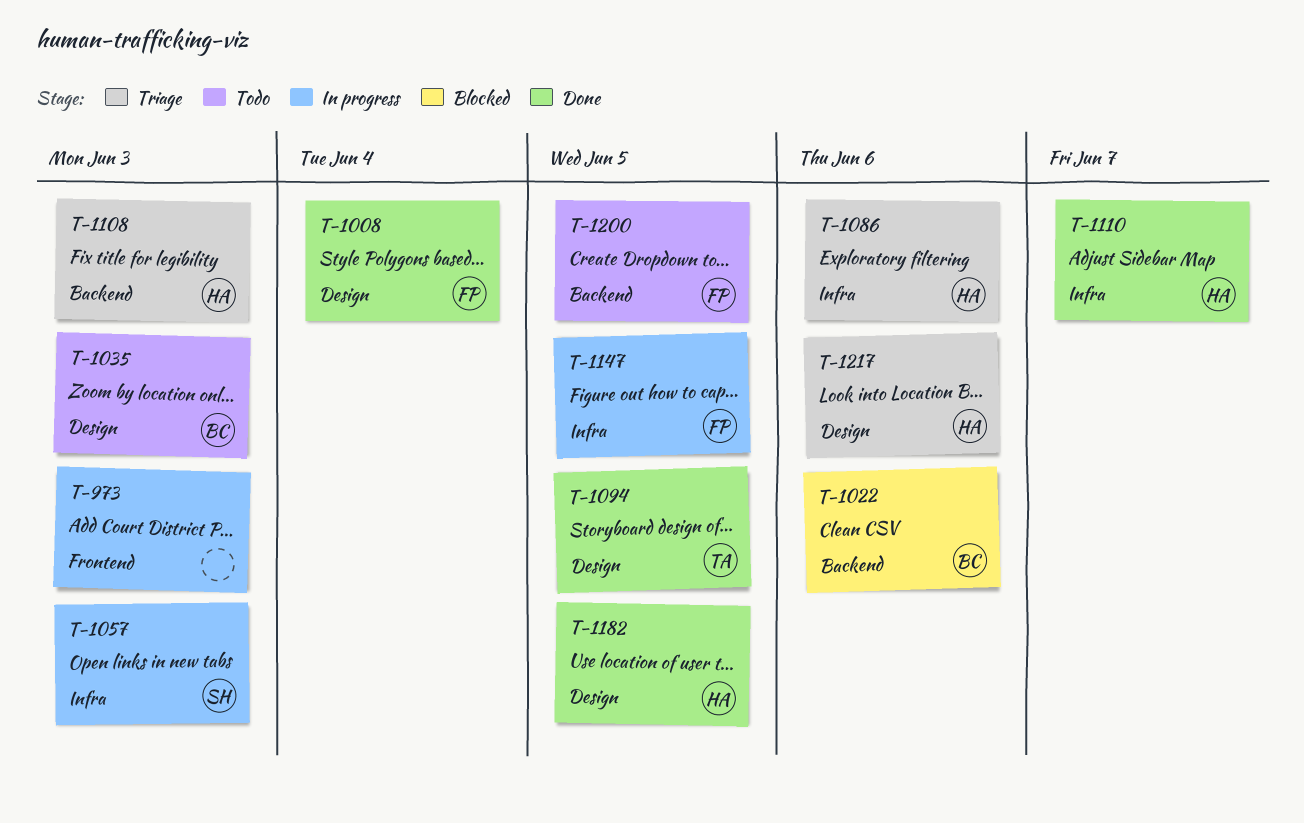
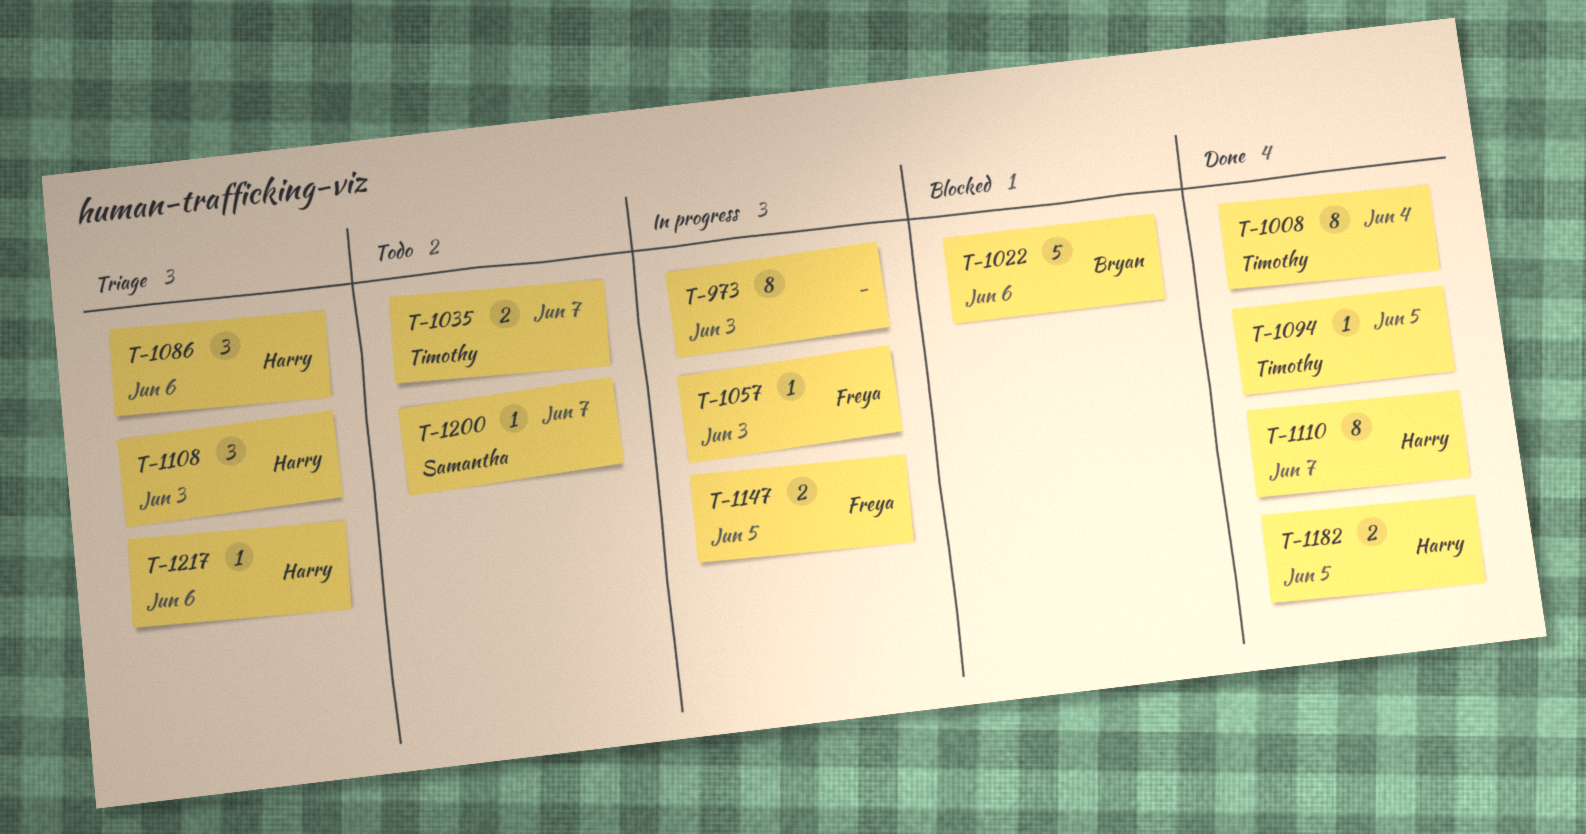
T-1008, owner: Freya -> Timothy
T-1035, owner: Bryan -> Timothy
T-1035, due: Jun 3 -> Jun 7
T-1057, owner: Samantha -> Freya
T-1200, owner: Freya -> Samantha
T-1200, due: Jun 5 -> Jun 7

